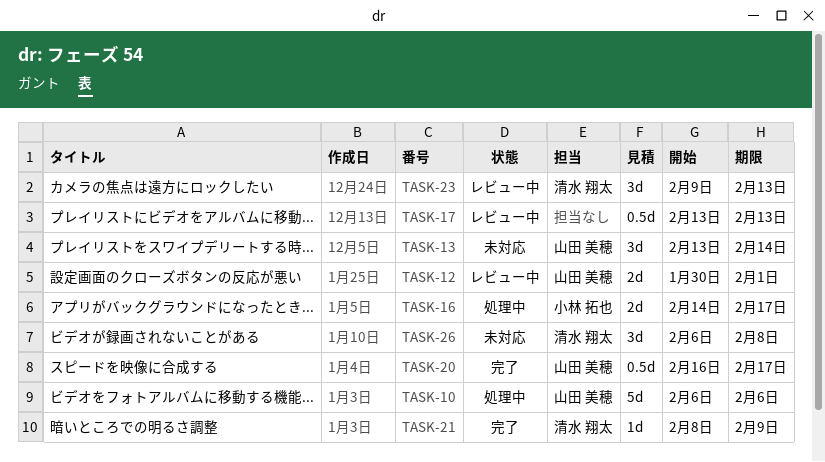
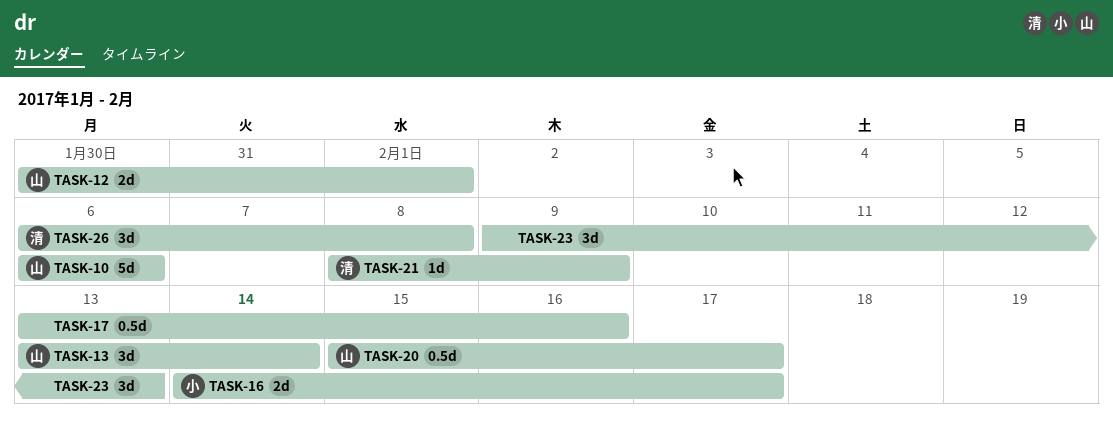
TASK-17, due: Feb 13 -> Feb 16
TASK-20, start: Feb 16 -> Feb 15
TASK-23, owner: 清水 翔太 -> none

